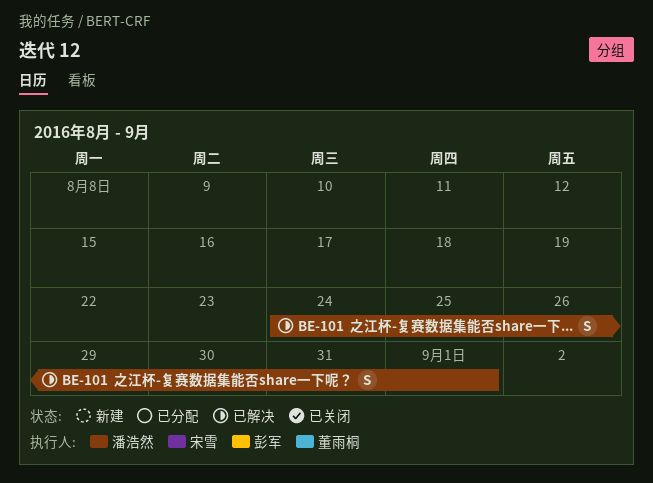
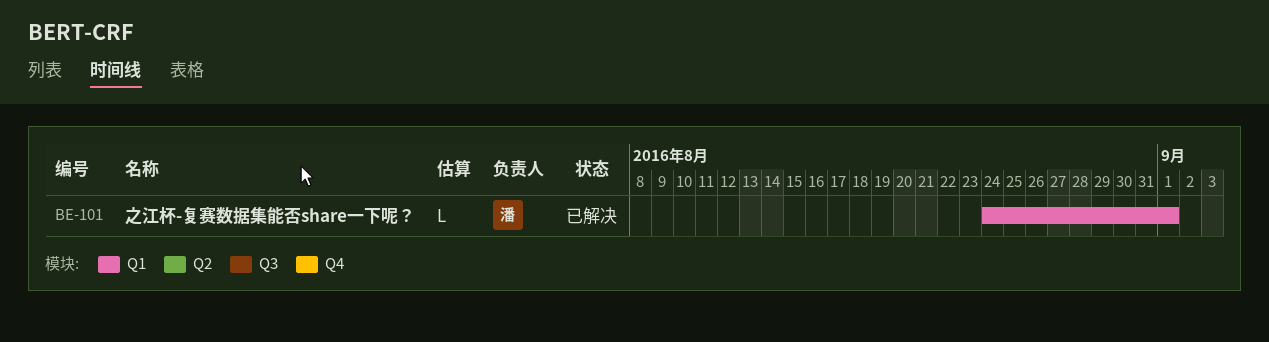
BE-101, estimate: S -> L

